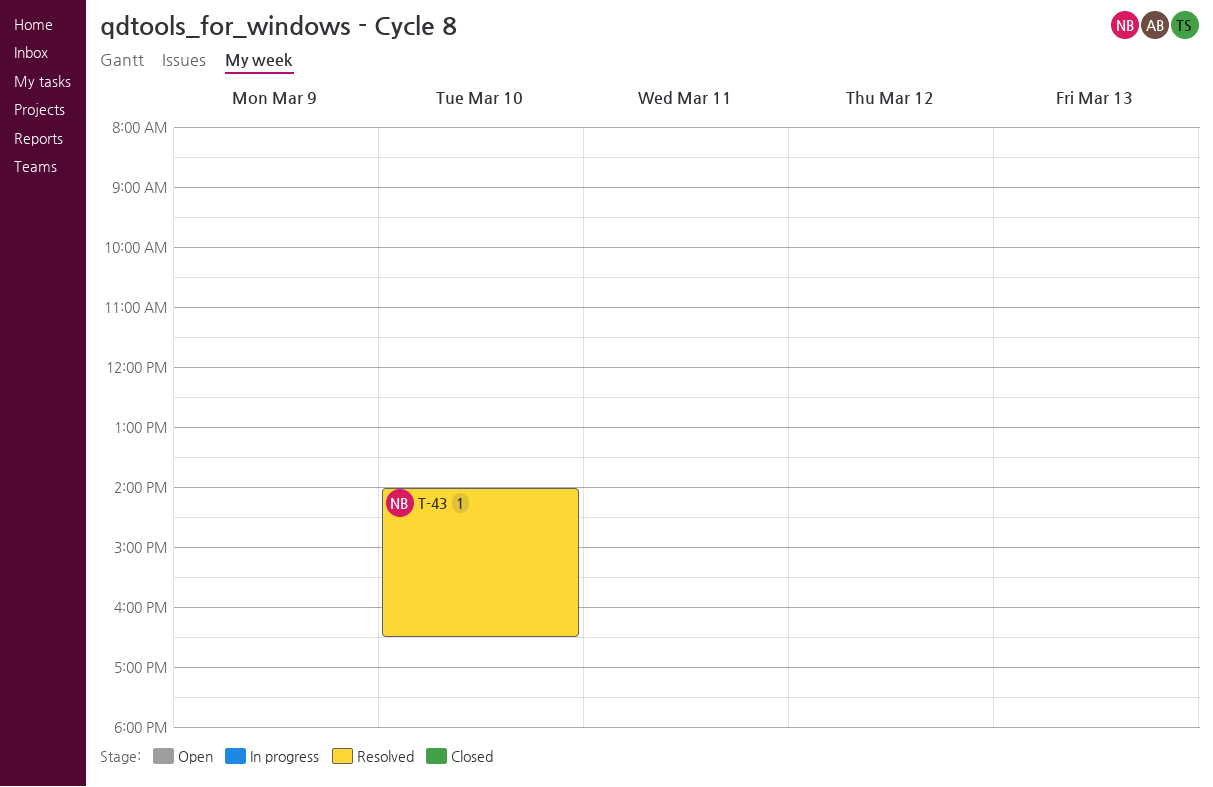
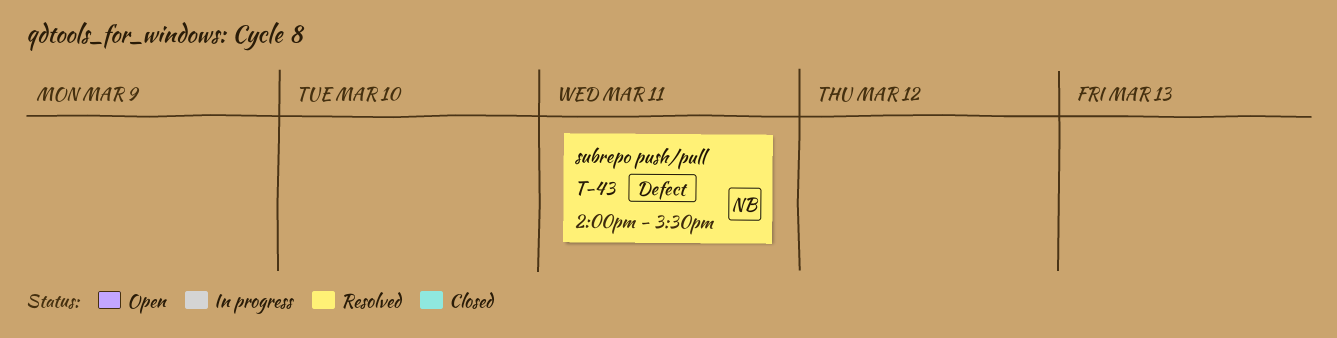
T-43, day: Mar 10 -> Mar 11
T-43, ends: 16:30 -> 15:30

